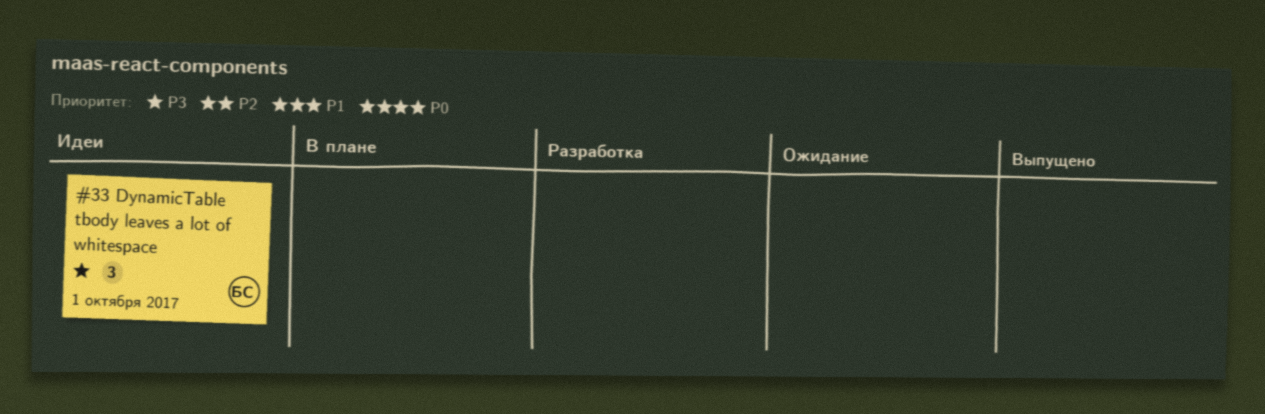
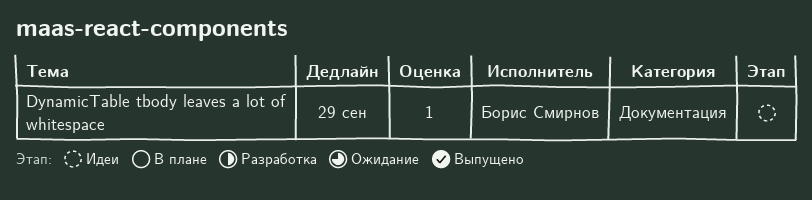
DynamicTable tbody leaves a lot of whitespace, estimate: 3 -> 1
DynamicTable tbody leaves a lot of whitespace, due: Oct 1 -> Sep 29

